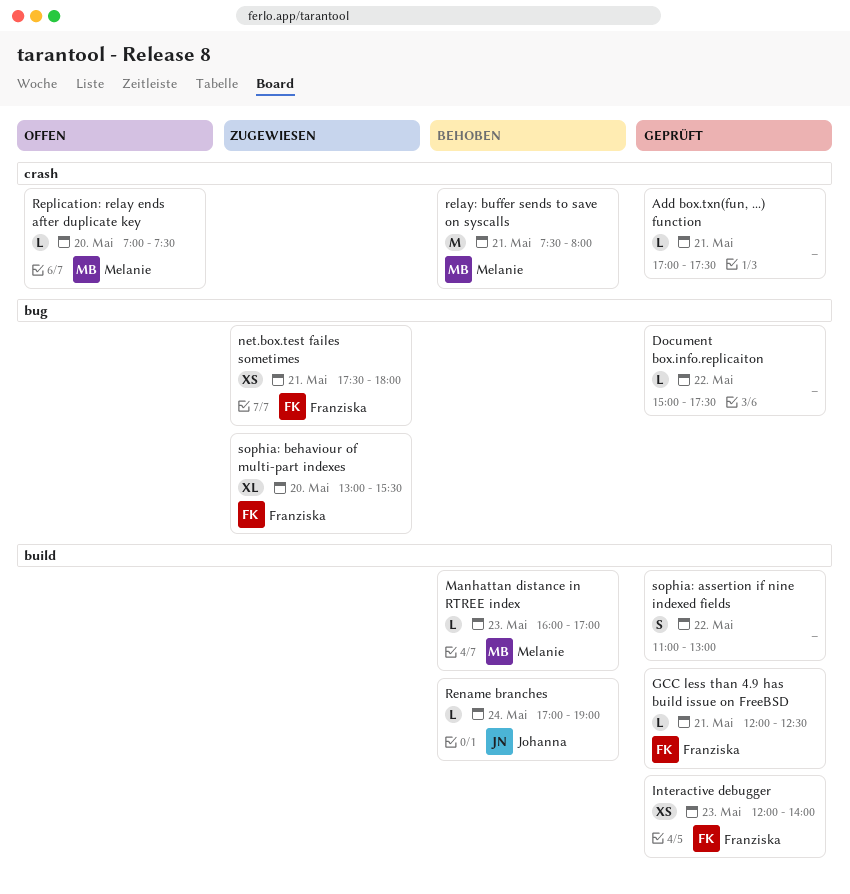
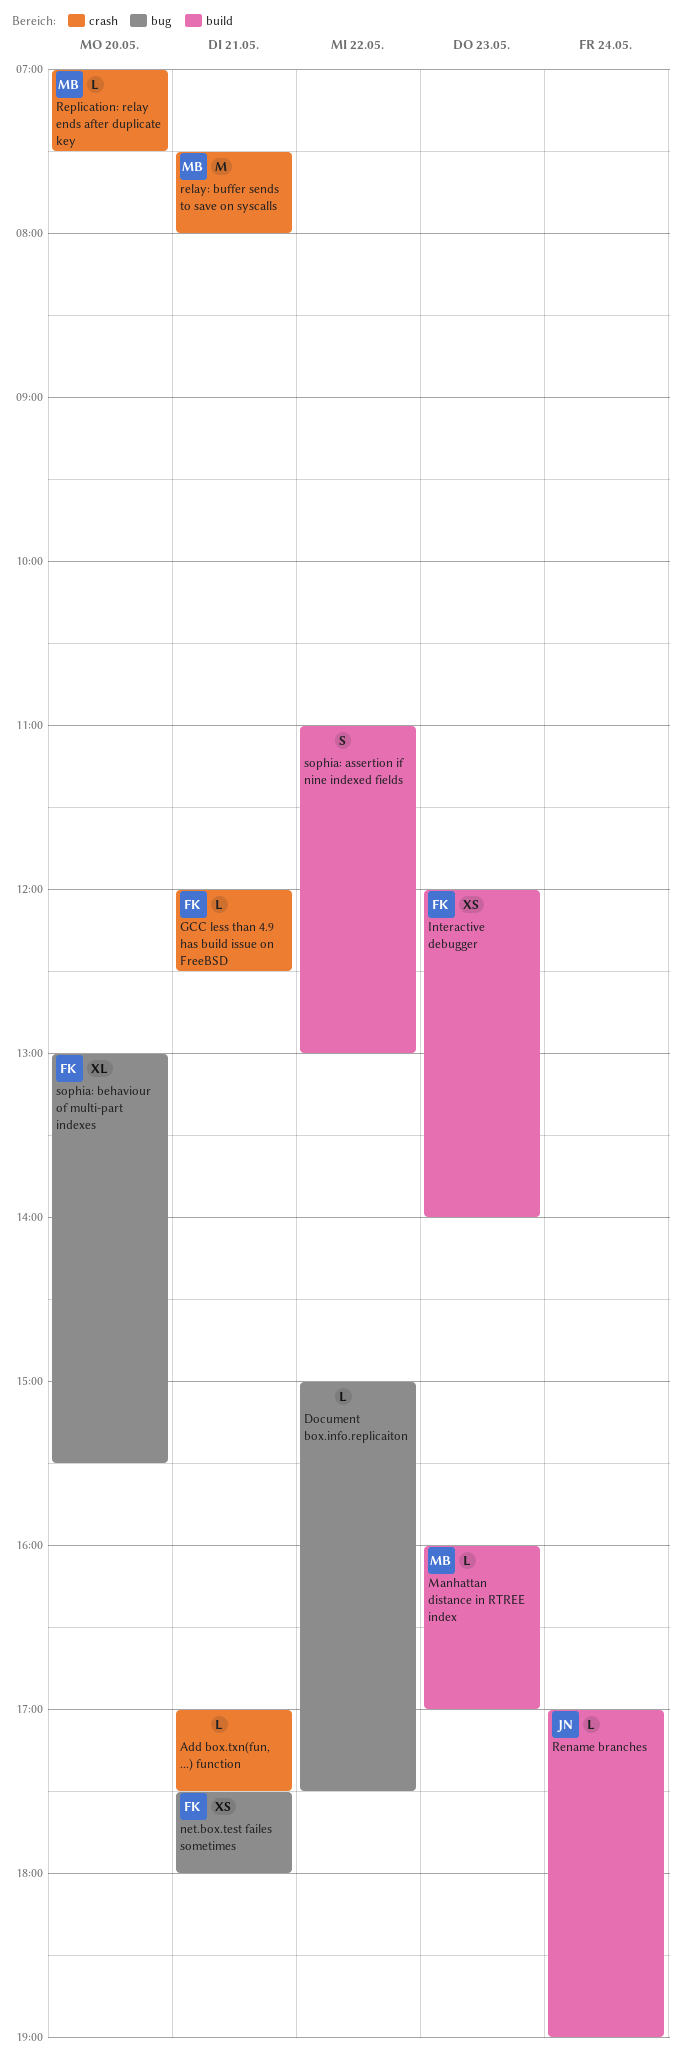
GCC less than 4.9 has build issue on FreeBSD, label: build -> crash

